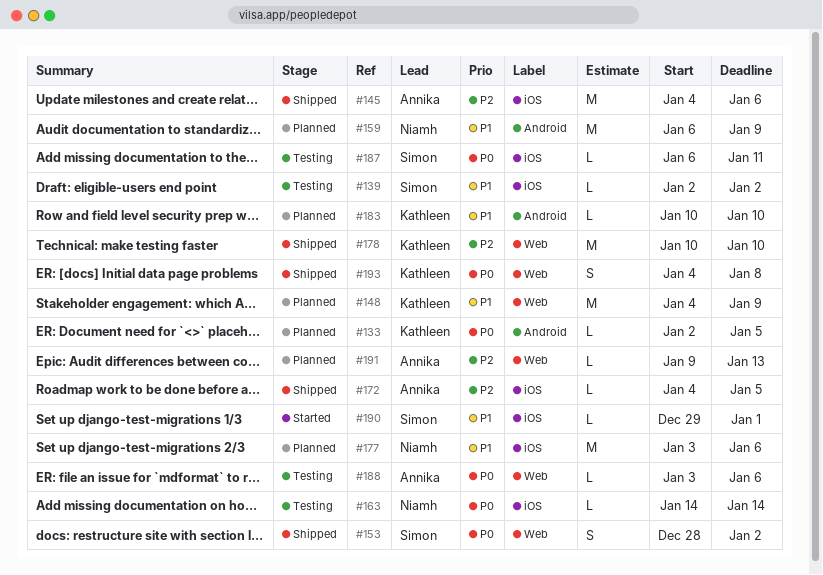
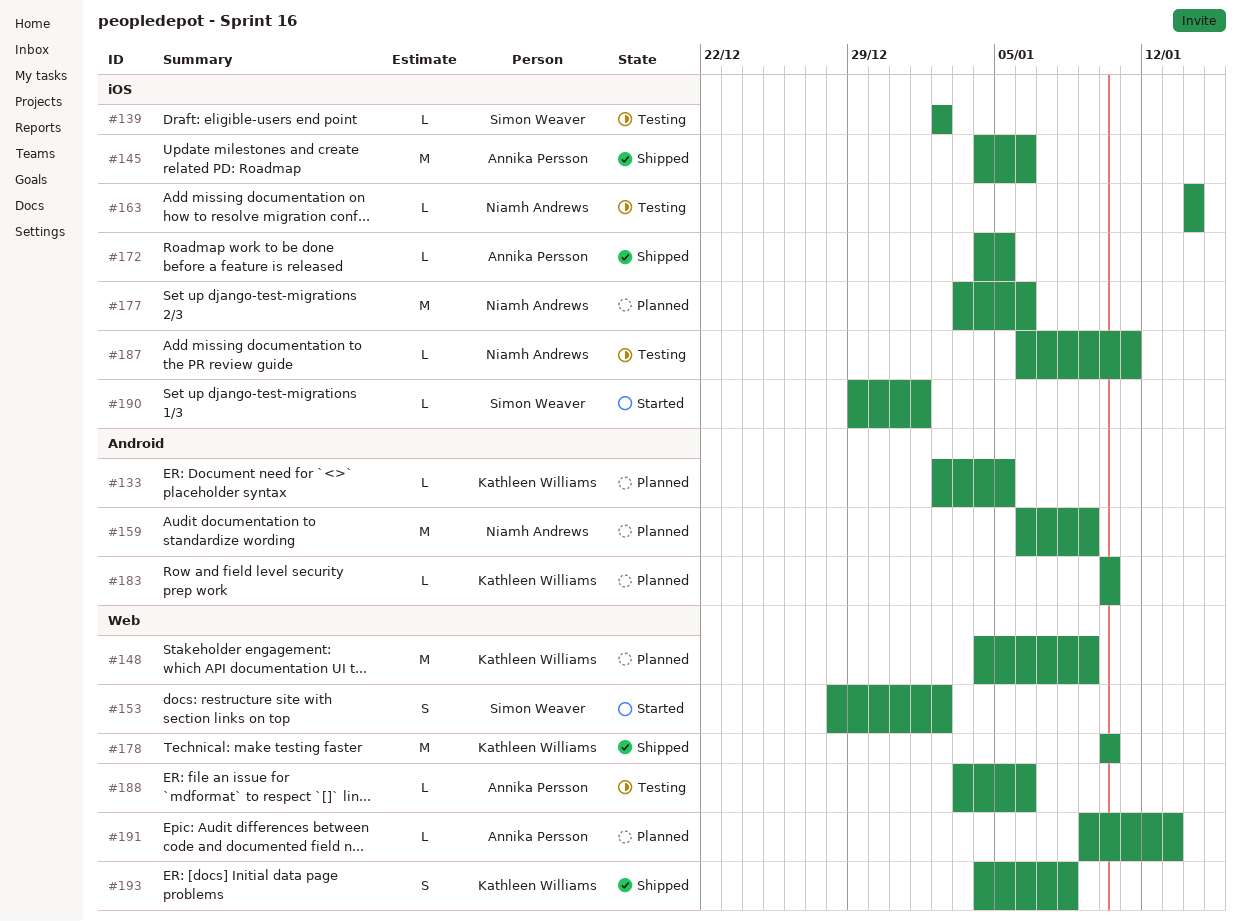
#153, status: Shipped -> Started
#187, owner: Simon Weaver -> Niamh Andrews

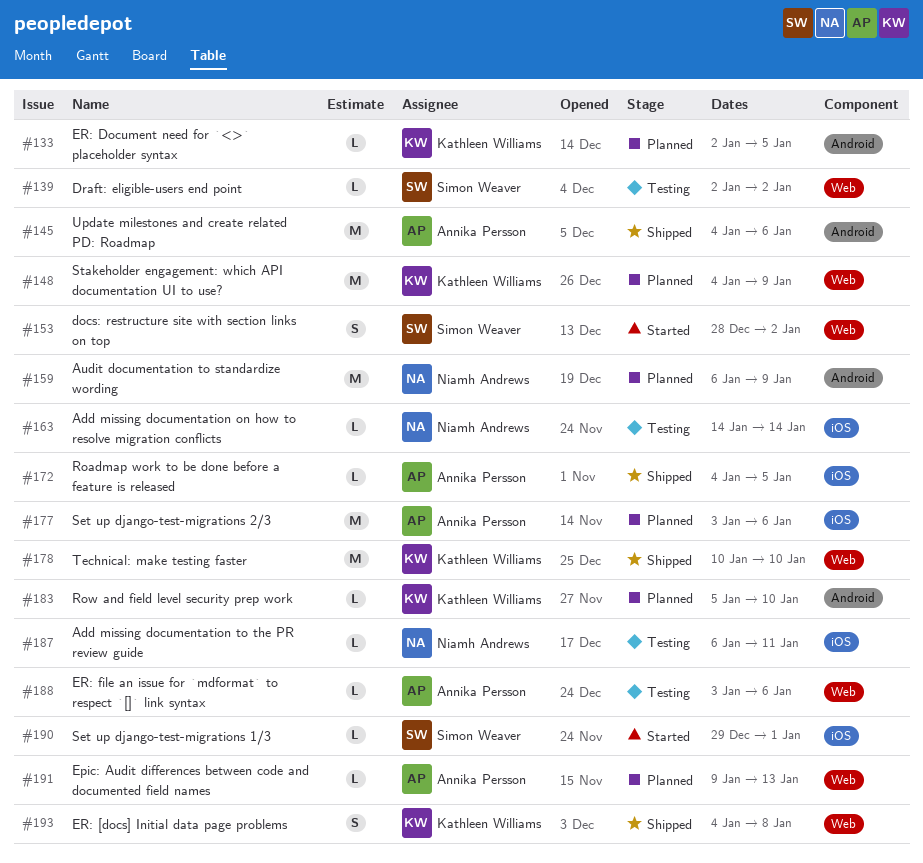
#139, label: iOS -> Web
#145, label: iOS -> Android
#177, owner: Niamh Andrews -> Annika Persson
#183, start: Jan 10 -> Jan 5

